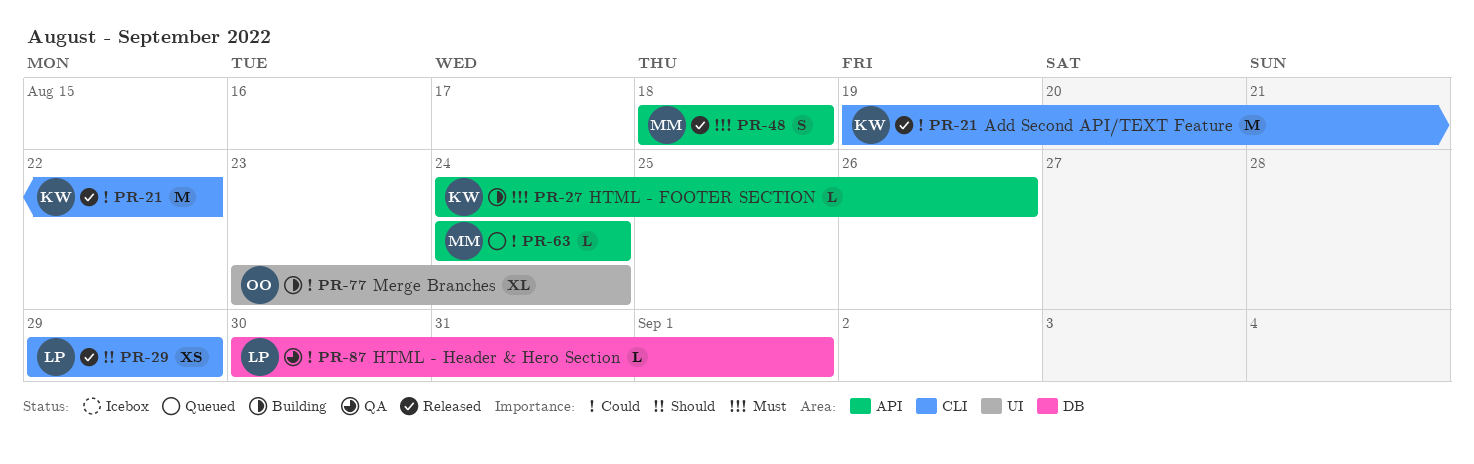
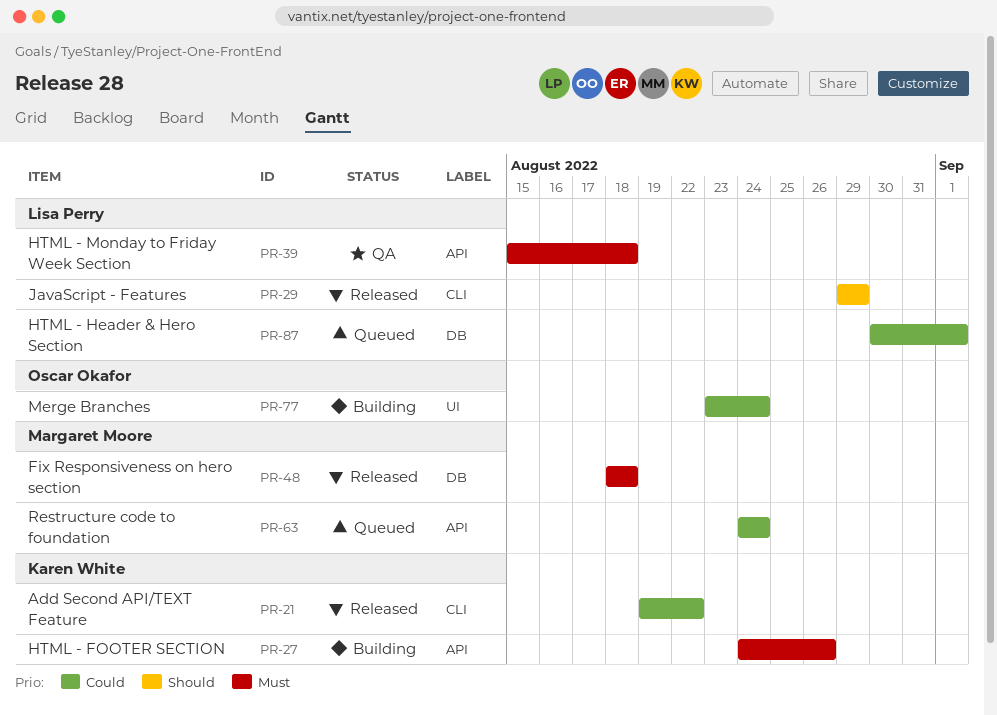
PR-39: none -> present
PR-48, label: API -> DB
PR-87, status: QA -> Queued

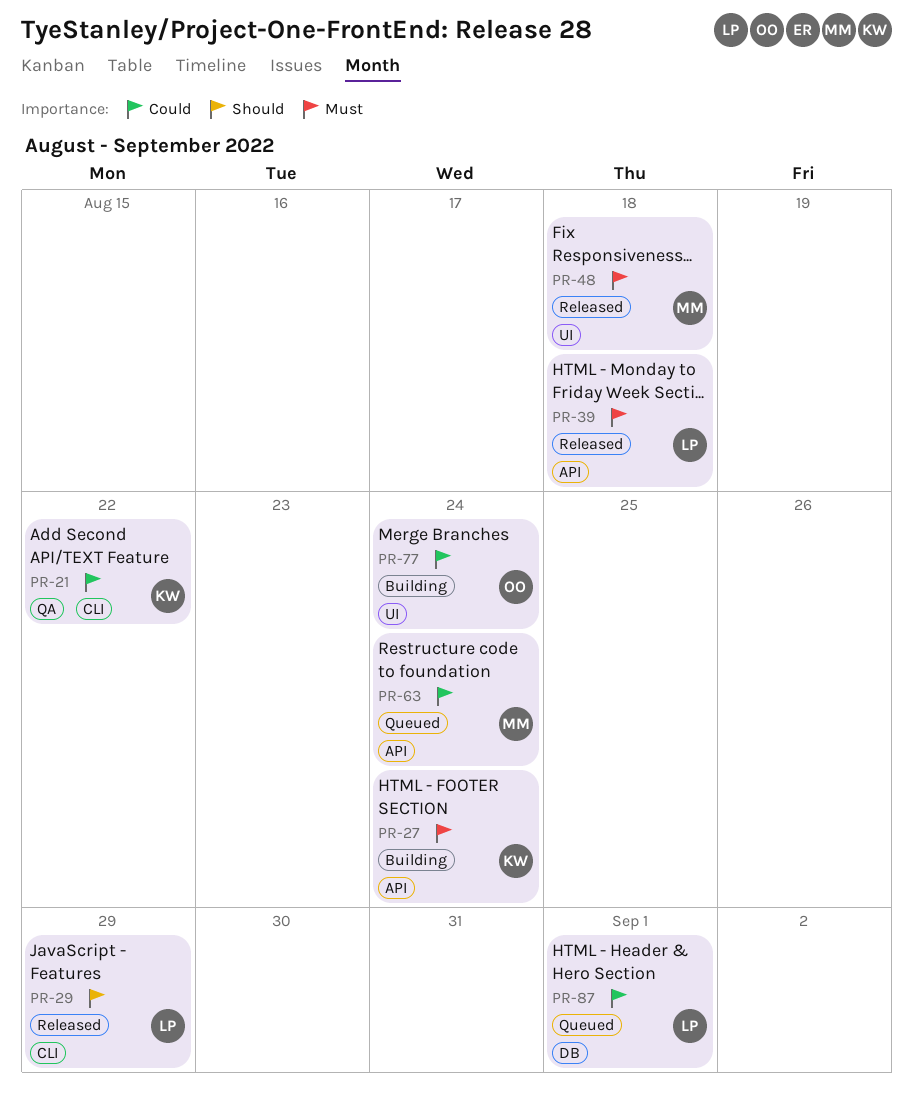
PR-21, status: Released -> QA
PR-27, due: Aug 26 -> Aug 24
PR-39, status: QA -> Released
PR-48, label: DB -> UI

